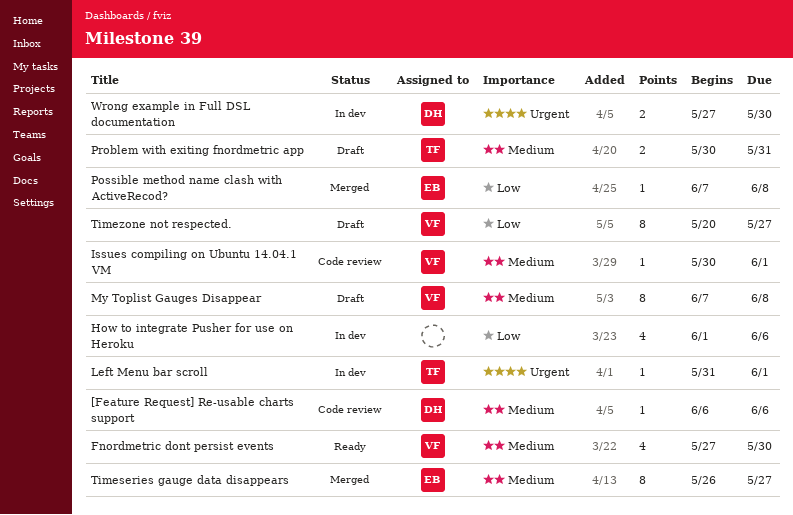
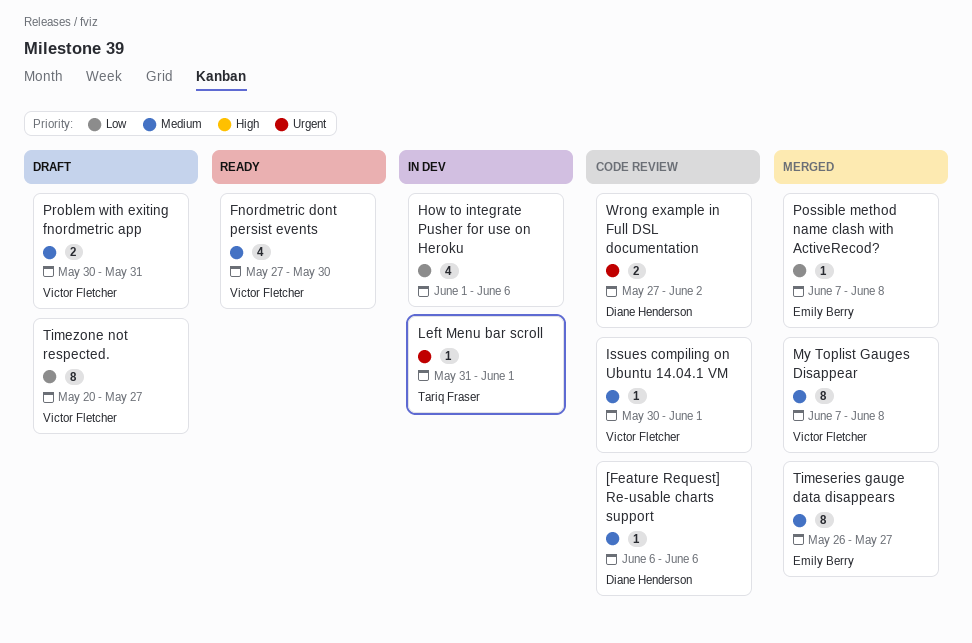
My Toplist Gauges Disappear, status: Draft -> Merged
Problem with exiting fnordmetric app, owner: Tariq Fraser -> Victor Fletcher
Wrong example in Full DSL documentation, status: In dev -> Code review
Wrong example in Full DSL documentation, due: May 30 -> Jun 2

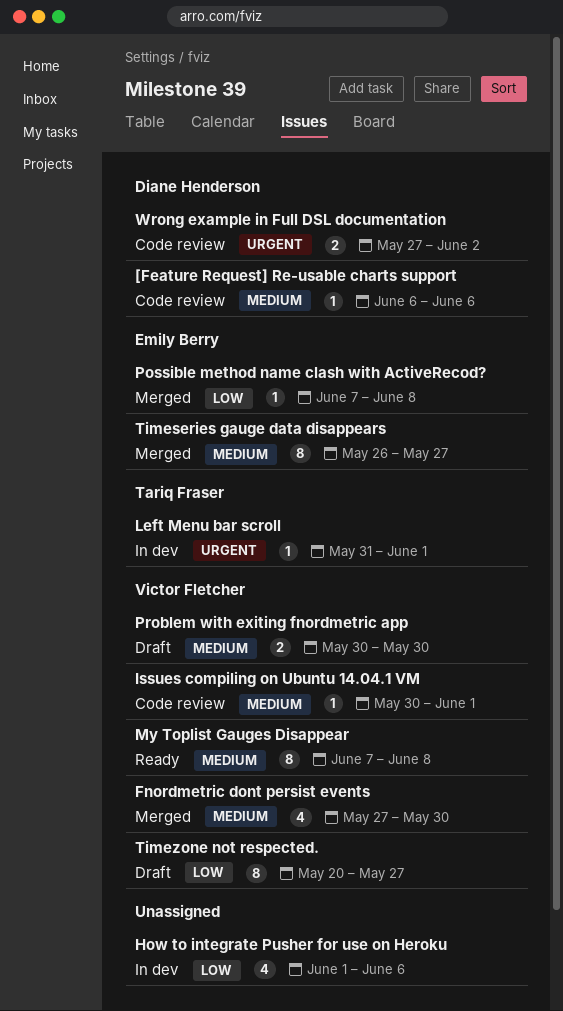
Fnordmetric dont persist events, status: Ready -> Merged
My Toplist Gauges Disappear, status: Merged -> Ready
Problem with exiting fnordmetric app, due: May 31 -> May 30

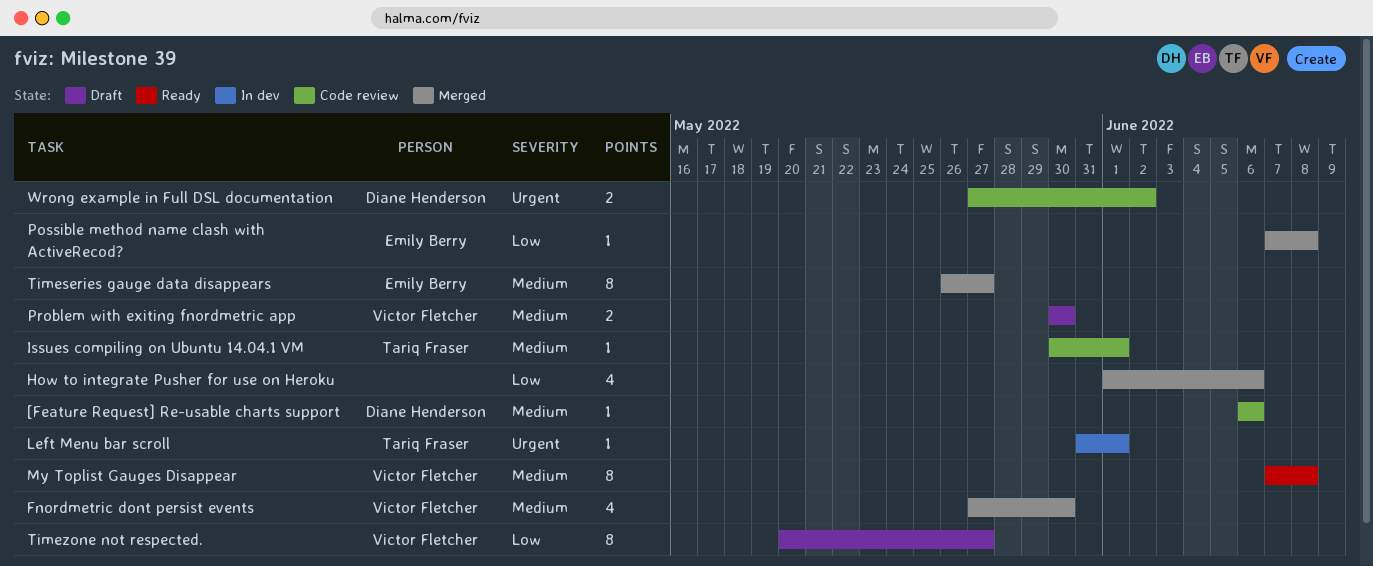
How to integrate Pusher for use on Heroku, status: In dev -> Merged
Issues compiling on Ubuntu 14.04.1 VM, owner: Victor Fletcher -> Tariq Fraser

